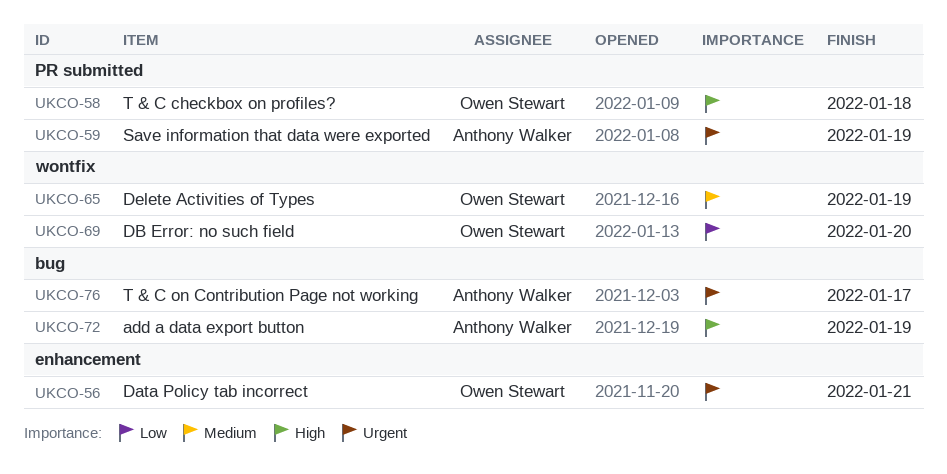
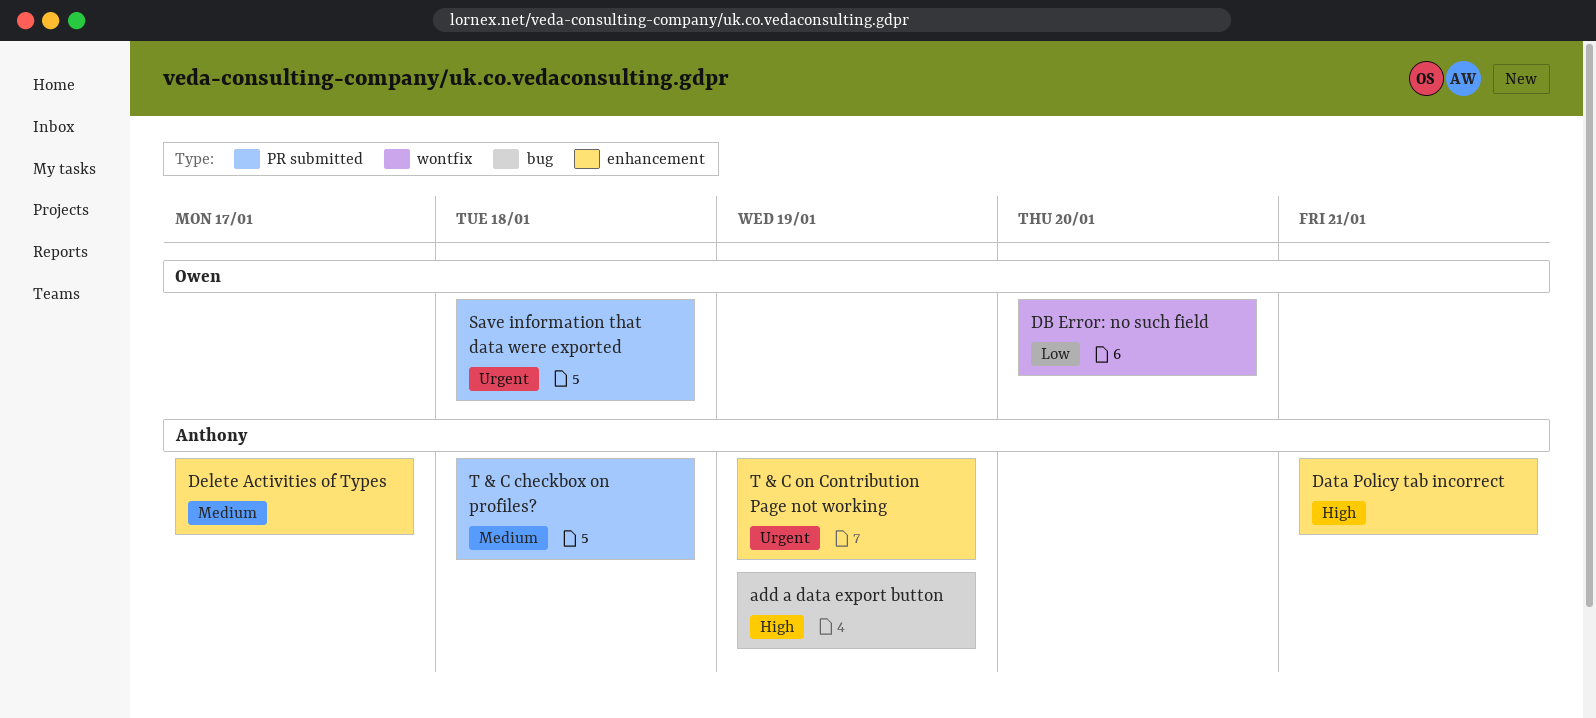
Data Policy tab incorrect, owner: Owen Stewart -> Anthony Walker
Data Policy tab incorrect, priority: Urgent -> High
Delete Activities of Types, owner: Owen Stewart -> Anthony Walker
Delete Activities of Types, label: wontfix -> enhancement
Delete Activities of Types, due: Jan 19 -> Jan 17
Save information that data were exported, owner: Anthony Walker -> Owen Stewart
Save information that data were exported, due: Jan 19 -> Jan 18
T & C checkbox on profiles?, owner: Owen Stewart -> Anthony Walker
T & C checkbox on profiles?, priority: High -> Medium
T & C on Contribution Page not working, label: bug -> enhancement
T & C on Contribution Page not working, due: Jan 17 -> Jan 19

